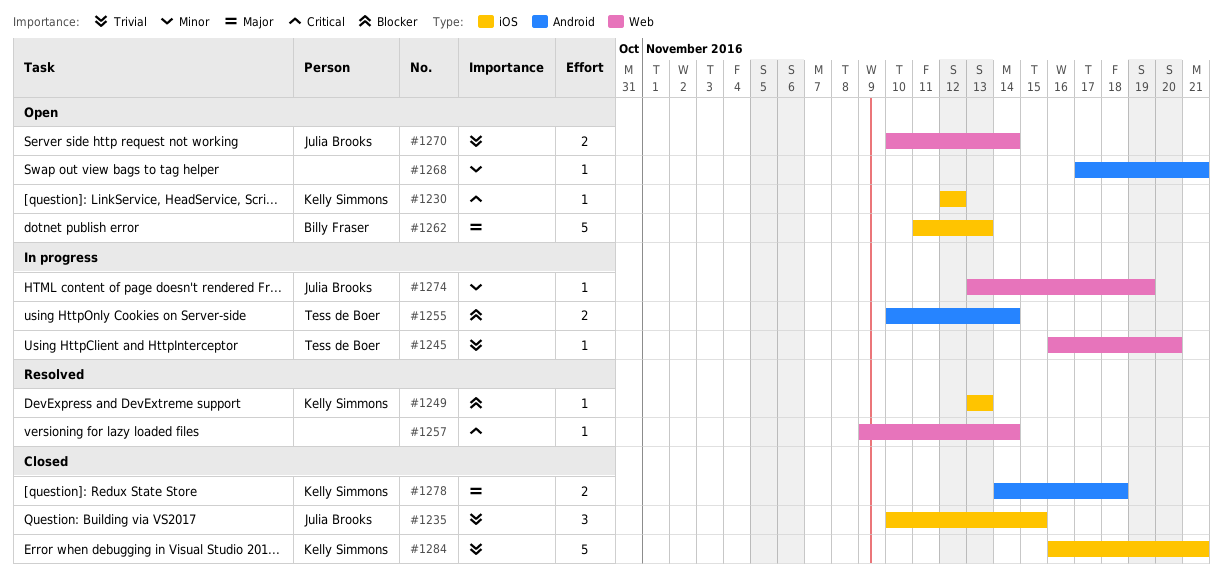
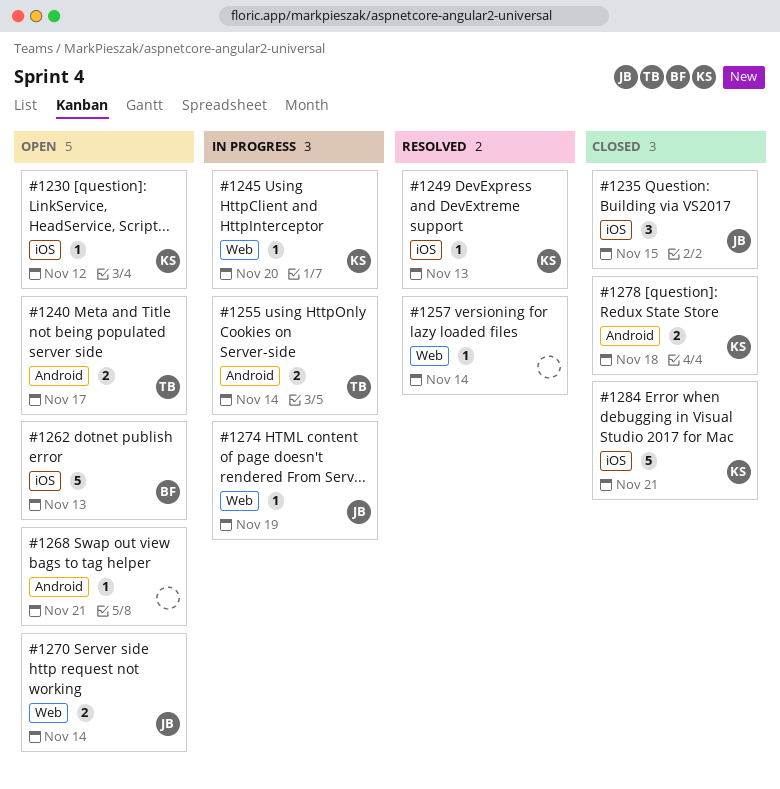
#1240: none -> present
#1245, owner: Tess de Boer -> Kelly Simmons

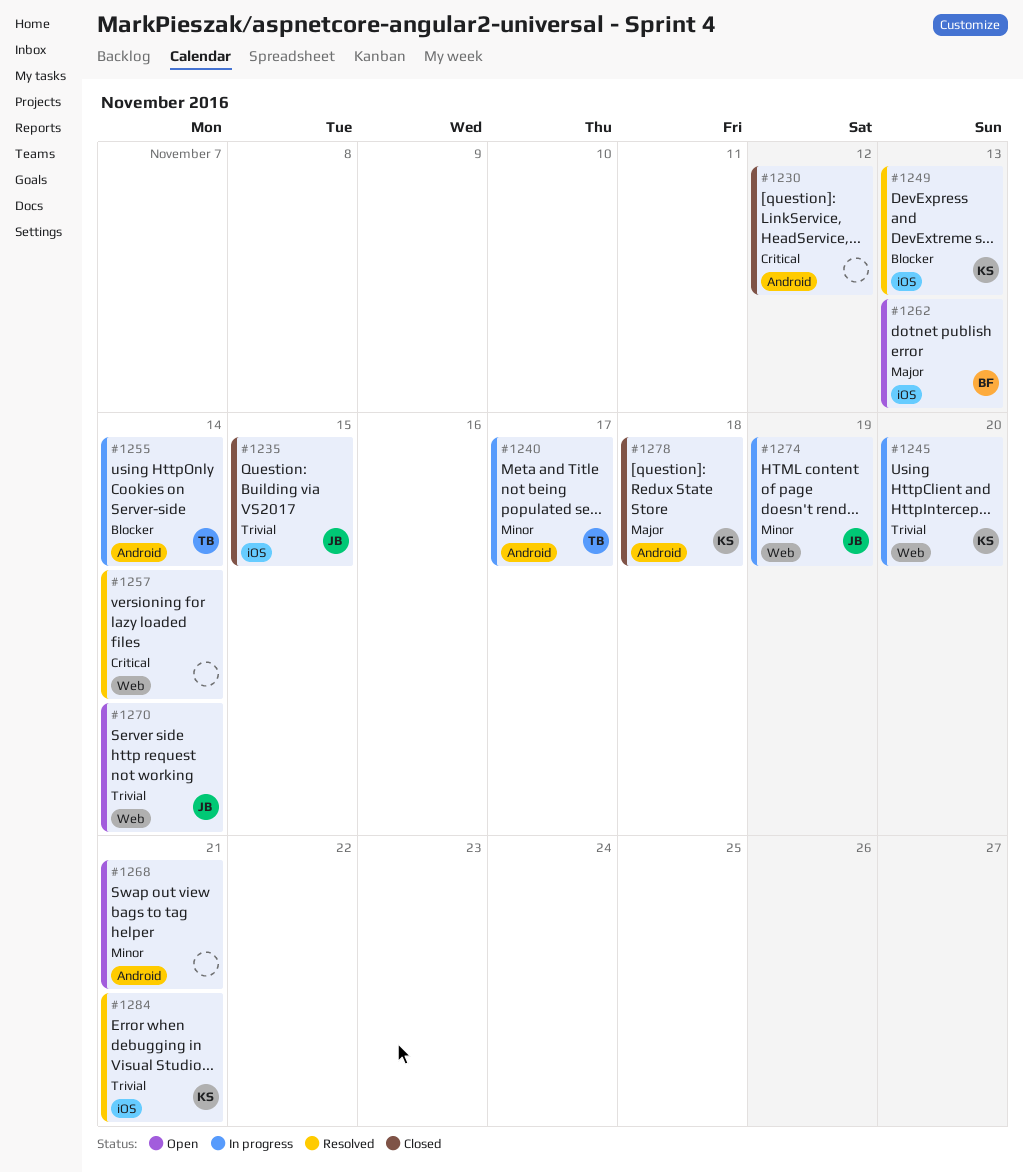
#1230, status: Open -> Closed
#1230, owner: KS -> none
#1230, label: iOS -> Android
#1240, status: Open -> In progress
#1284, status: Closed -> Resolved

